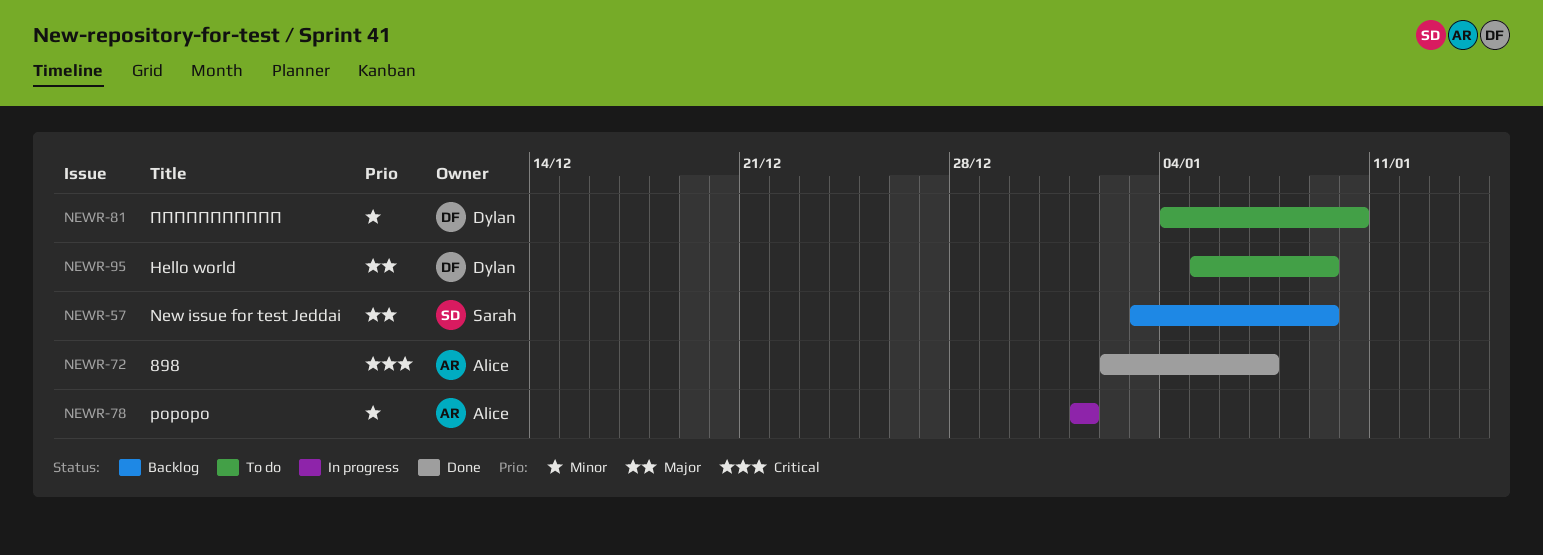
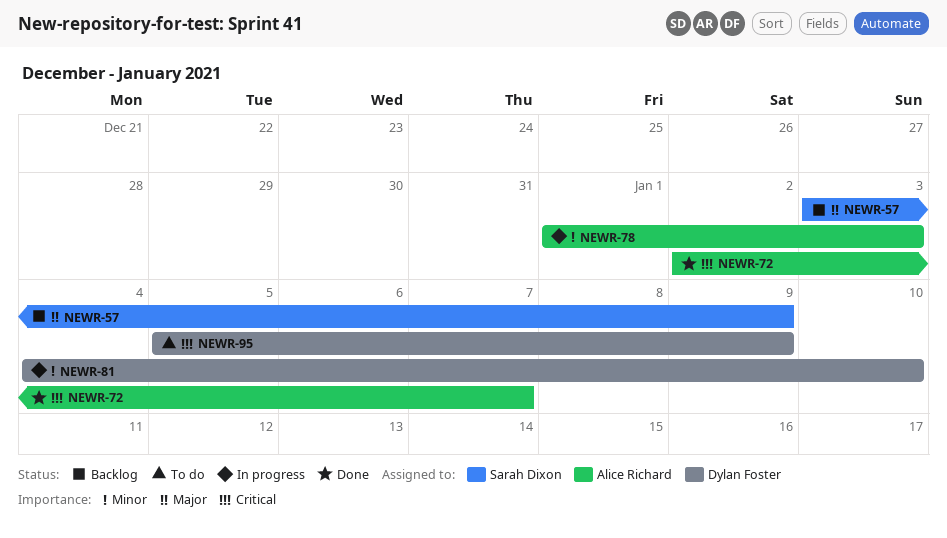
NEWR-78, due: Jan 1 -> Jan 3
NEWR-81, status: To do -> In progress
NEWR-95, priority: Major -> Critical

